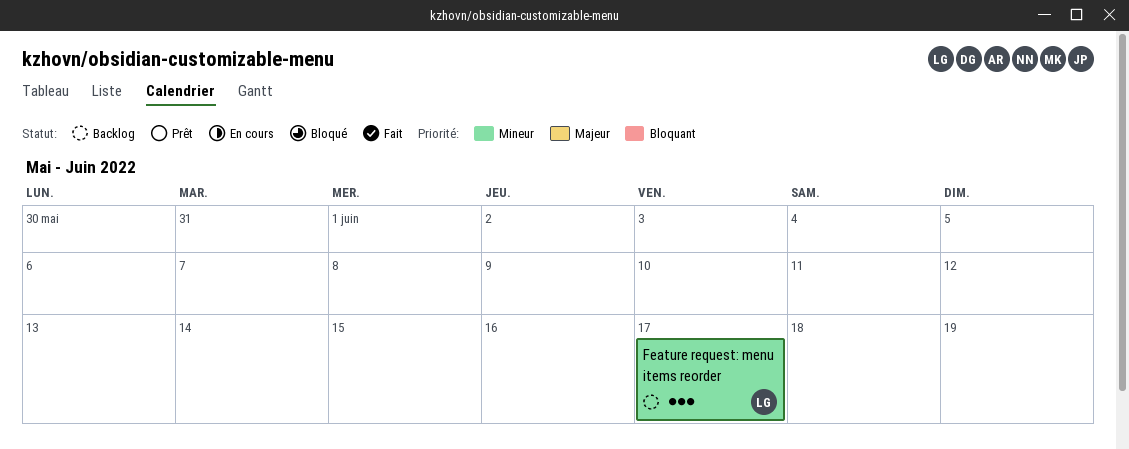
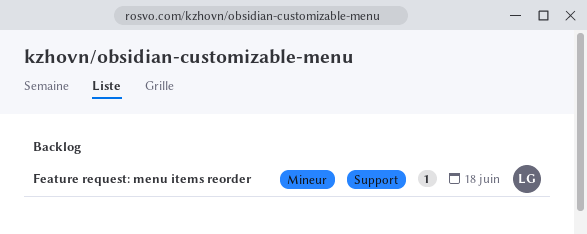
Feature request: menu items reorder, estimate: 3 -> 1
Feature request: menu items reorder, due: Jun 17 -> Jun 18

